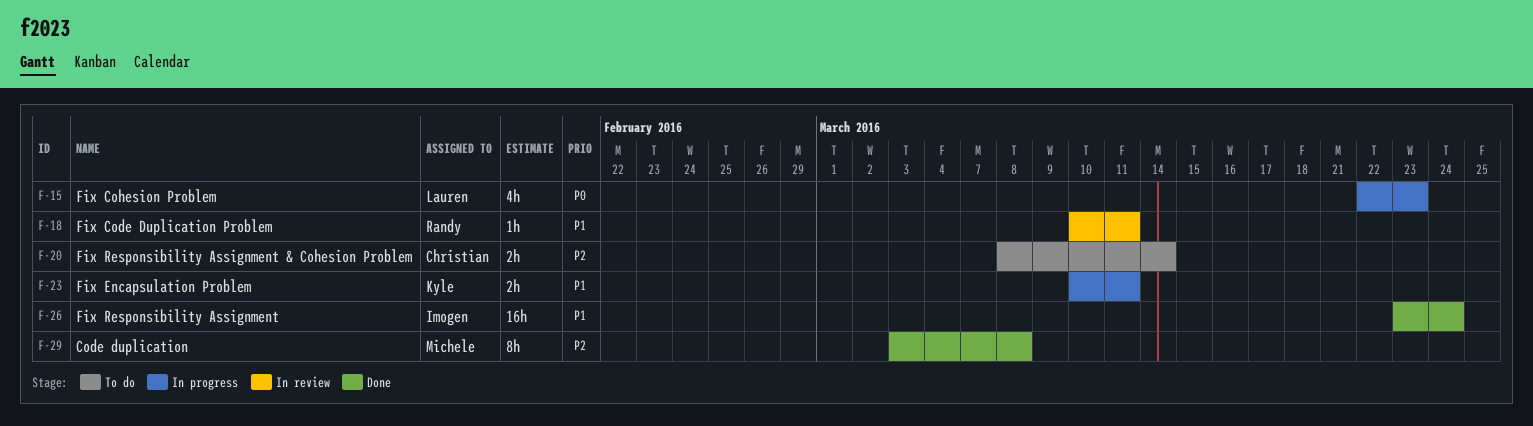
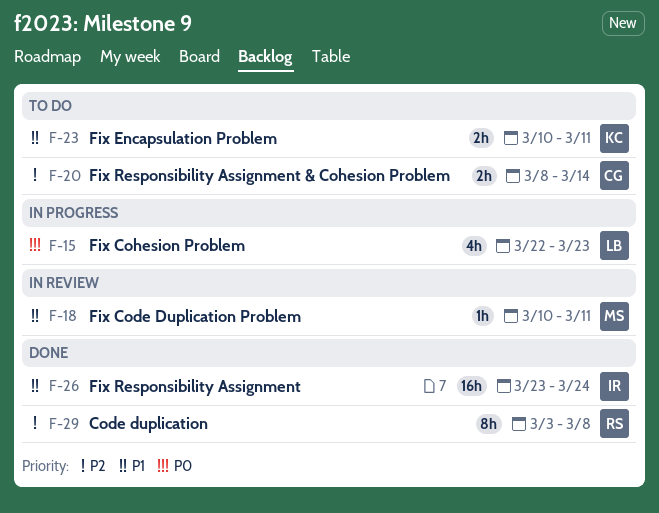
F-18, owner: Randy -> Michele
F-23, status: In progress -> To do
F-29, owner: Michele -> Randy

